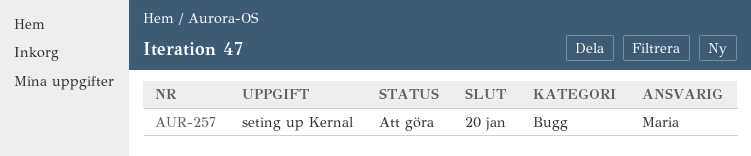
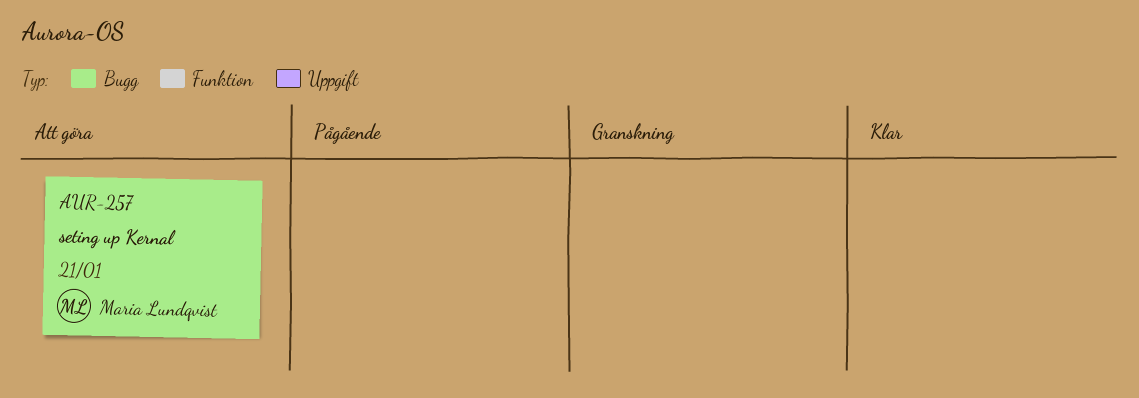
AUR-257, due: Jan 20 -> Jan 21

